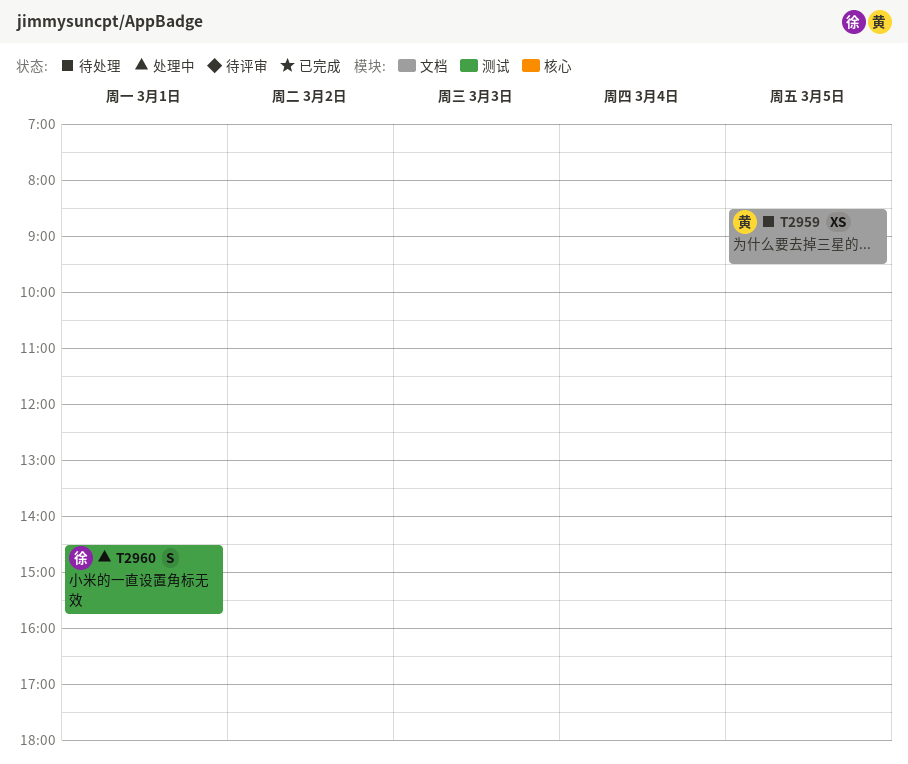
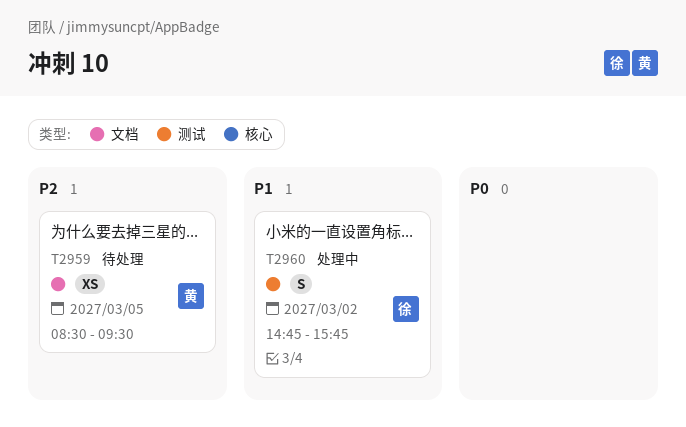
T2960, day: Mar 1 -> Mar 2
T2960, begins: 14:30 -> 14:45

